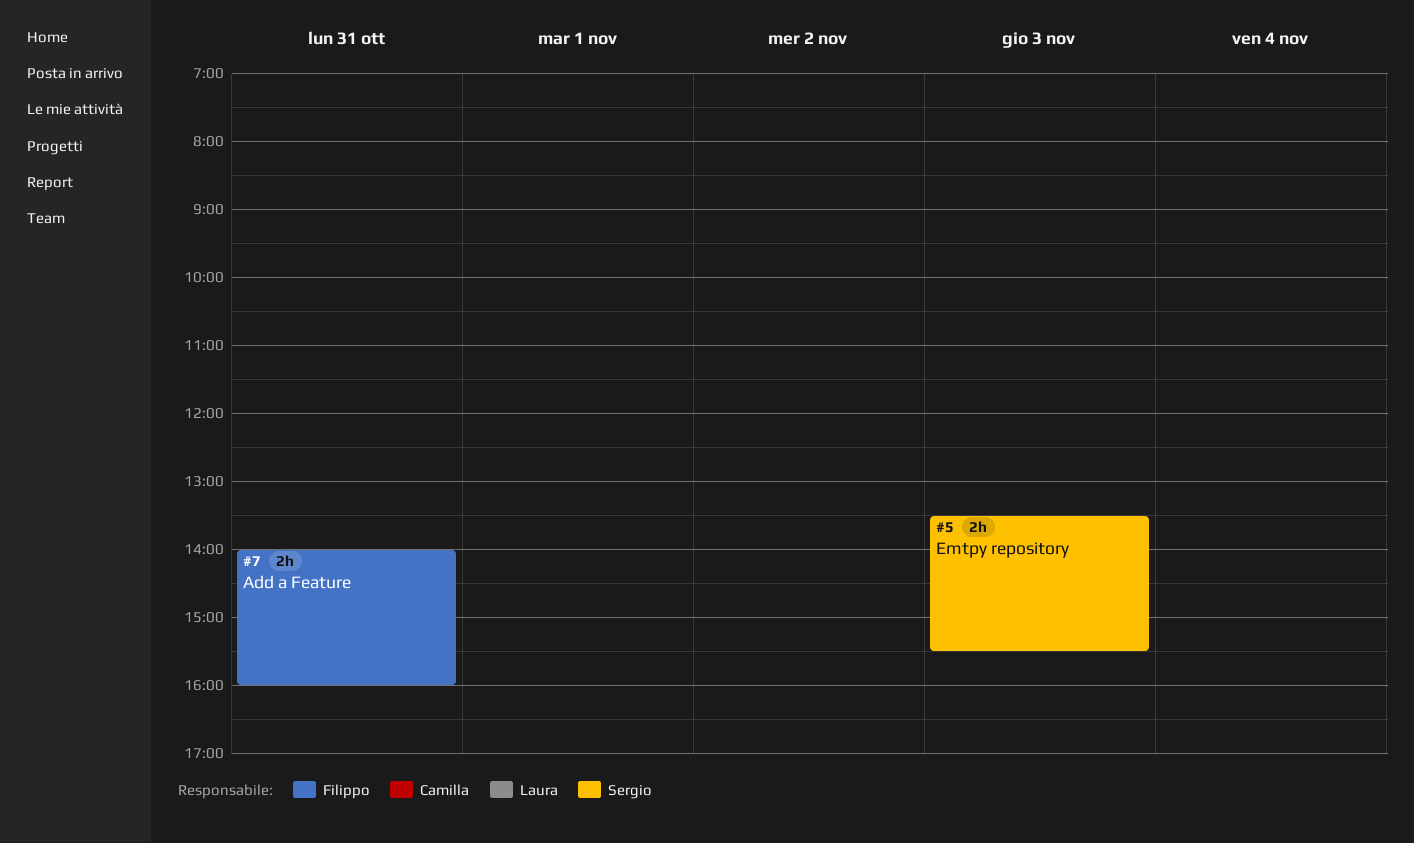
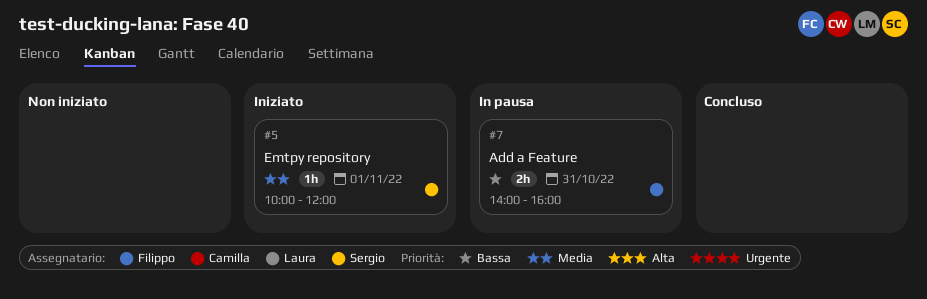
#5, estimate: 2h -> 1h
#5, day: Nov 3 -> Nov 1
#5, begins: 13:30 -> 10:00
#5, ends: 15:30 -> 12:00

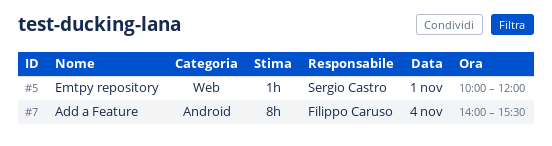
#7, estimate: 2h -> 8h
#7, day: Oct 31 -> Nov 4
#7, ends: 16:00 -> 15:30

